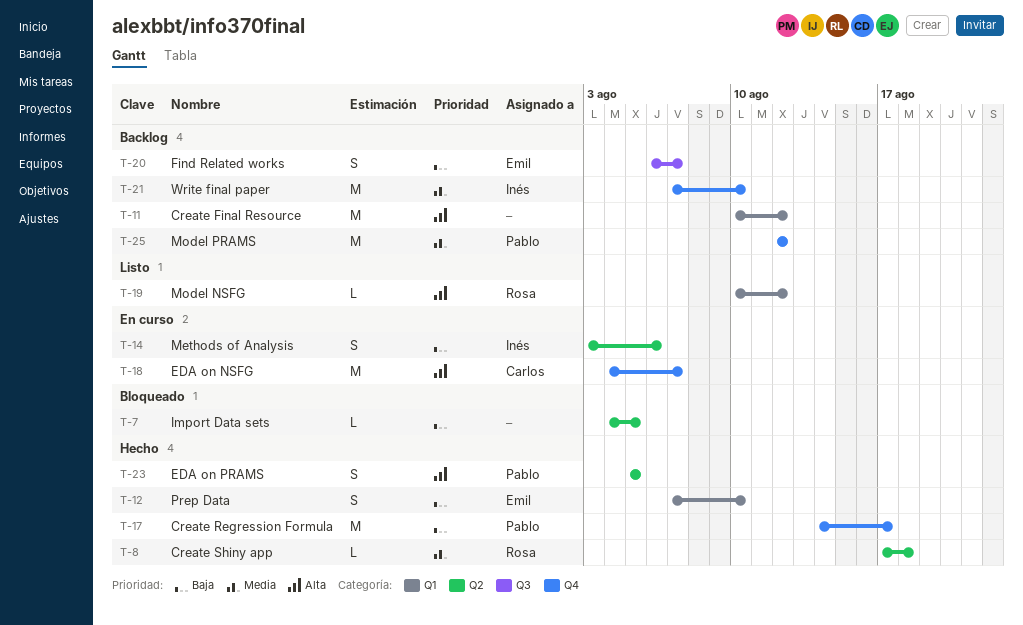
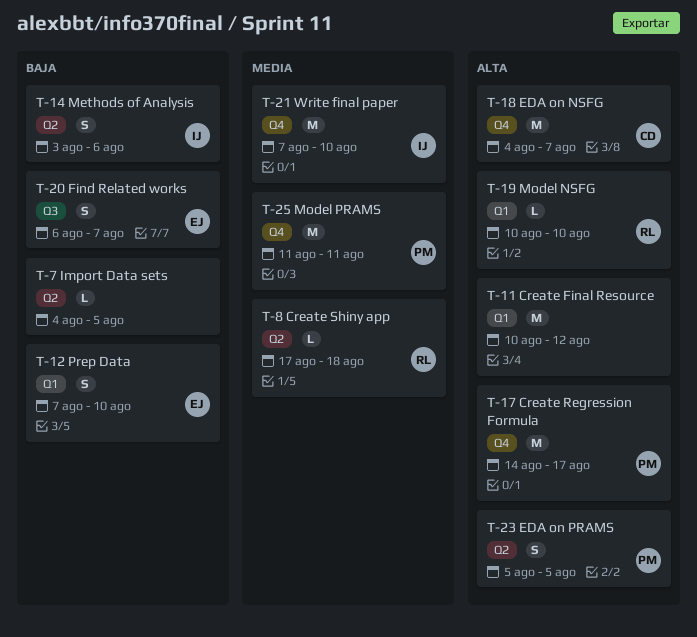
T-17, priority: Baja -> Alta
T-19, due: Aug 12 -> Aug 10
T-25, start: Aug 12 -> Aug 11
T-25, due: Aug 12 -> Aug 11

